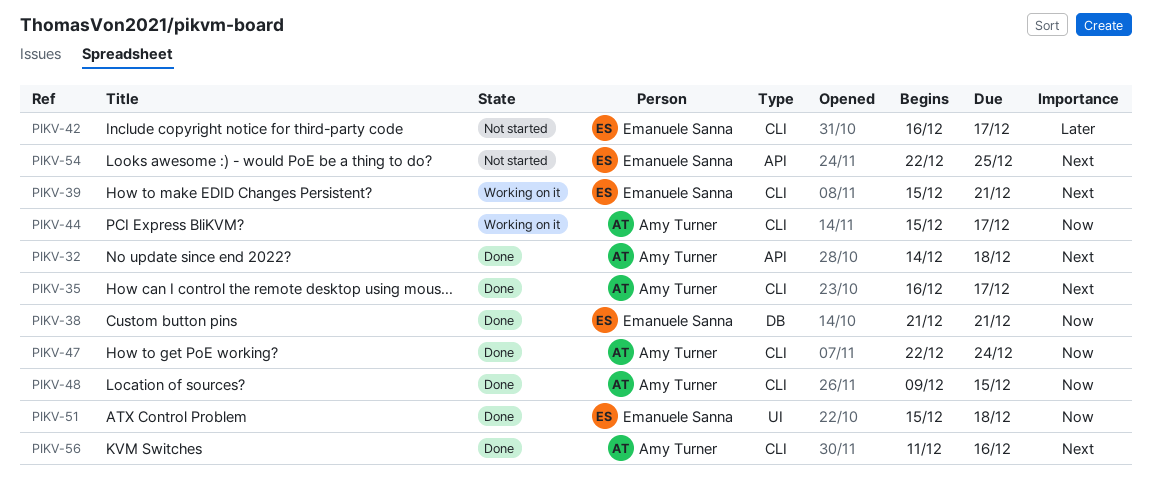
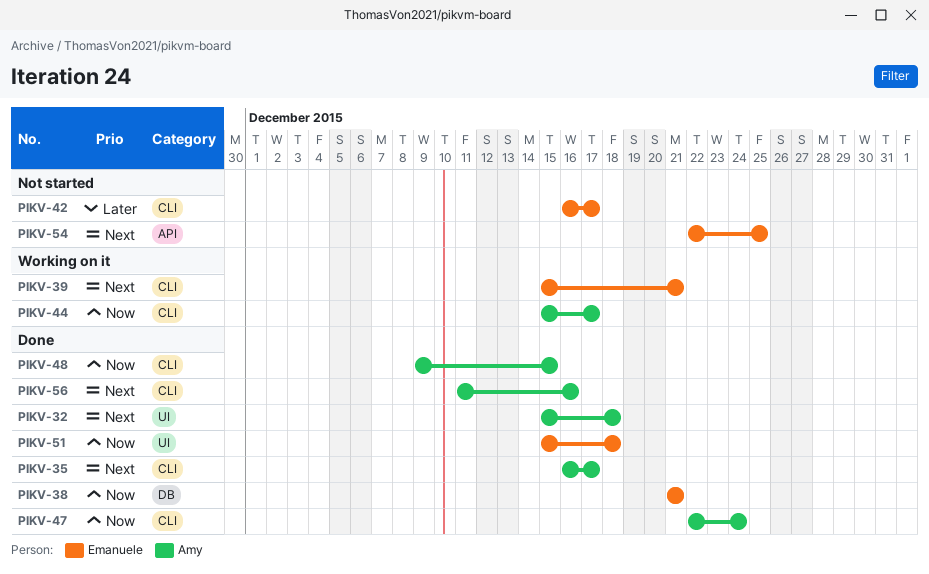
PIKV-32, label: API -> UI
PIKV-32, start: Dec 14 -> Dec 15

